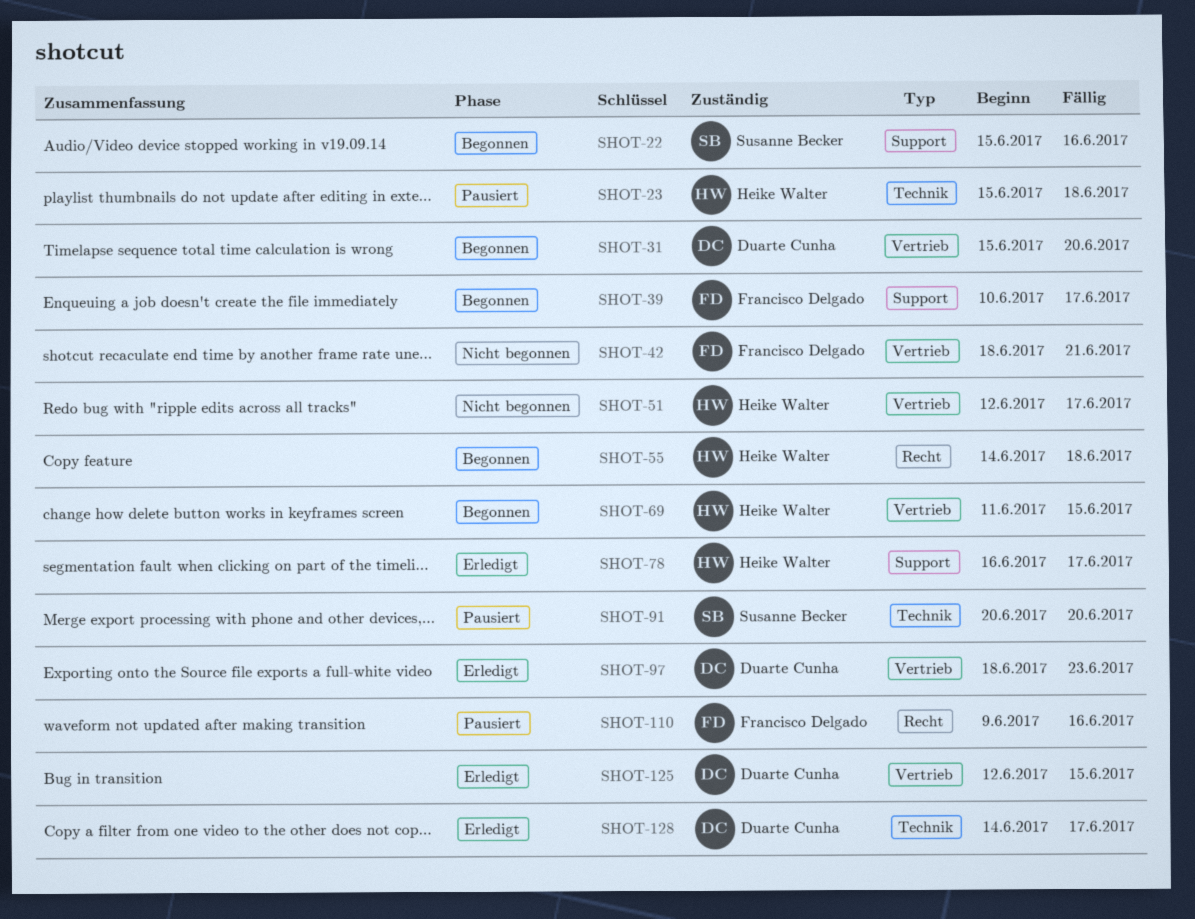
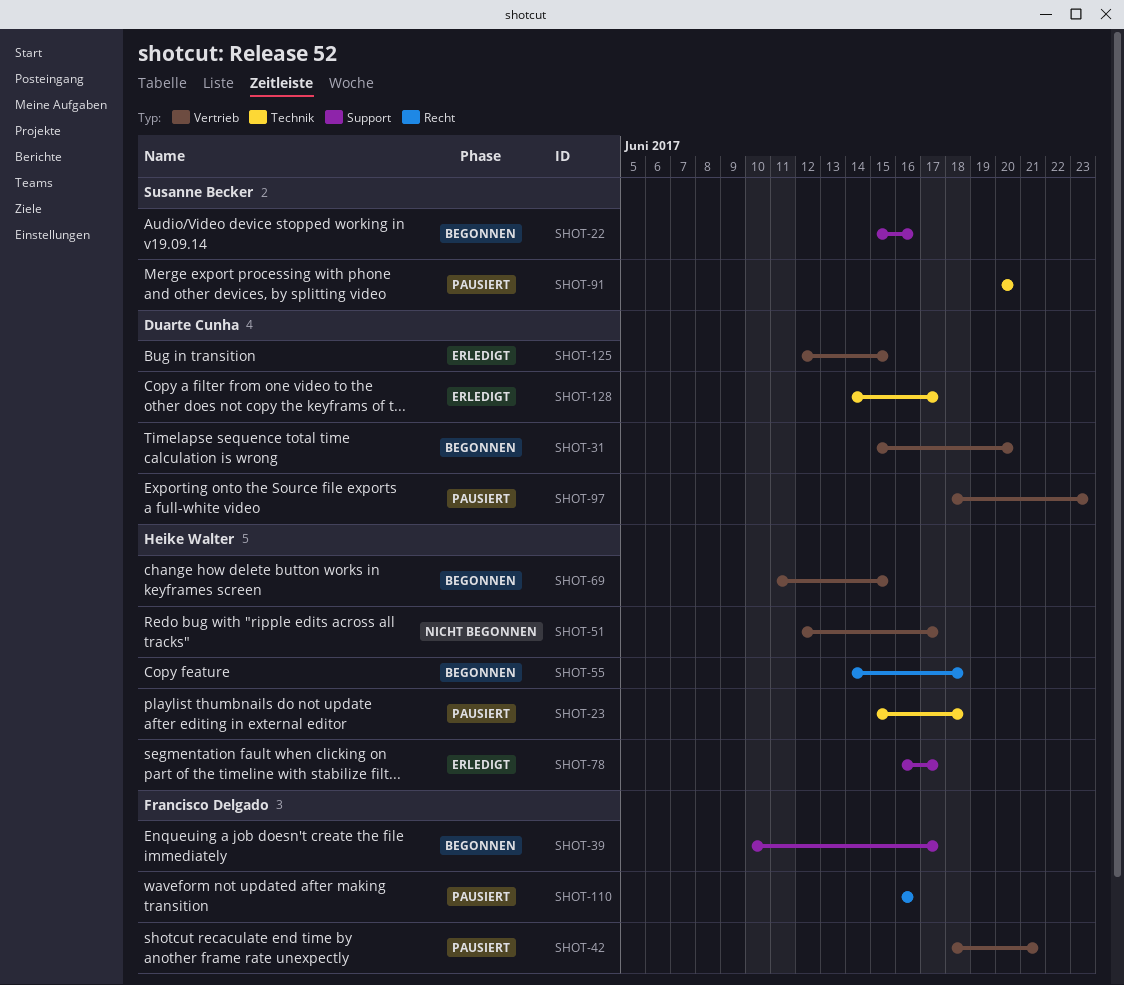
SHOT-42, status: Nicht begonnen -> Pausiert
SHOT-97, status: Erledigt -> Pausiert
SHOT-110, start: Jun 9 -> Jun 16

